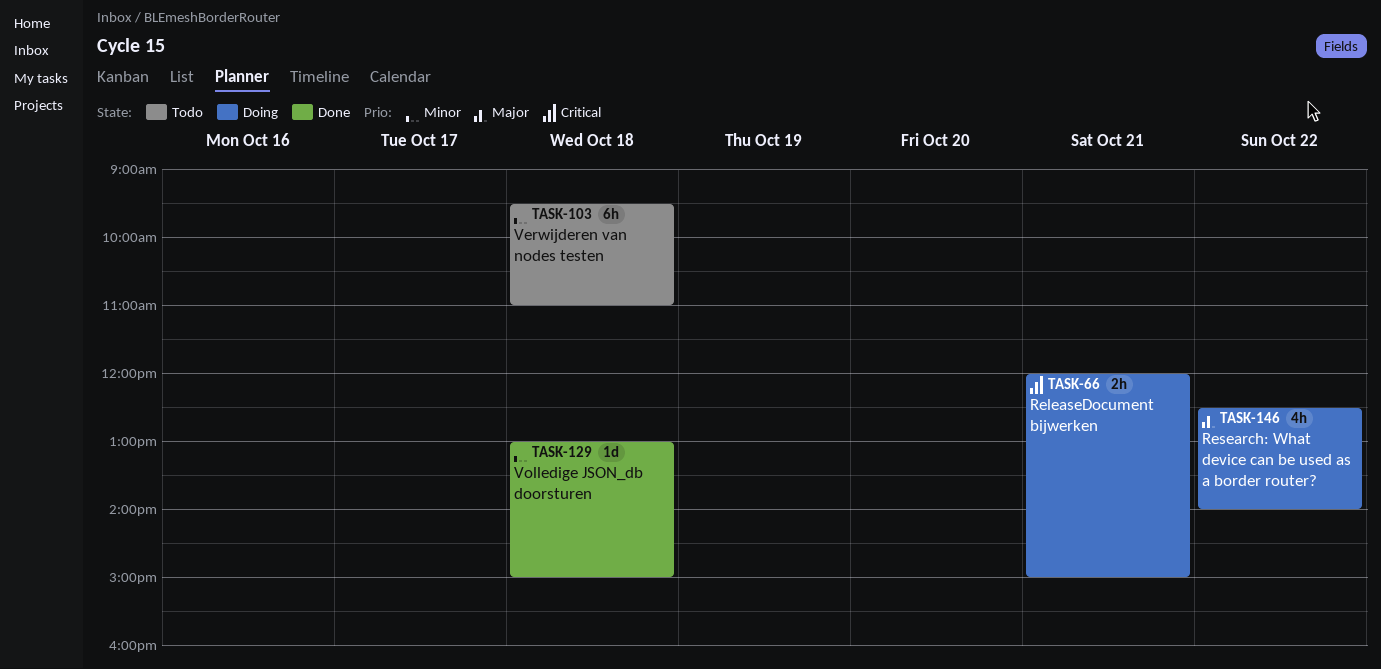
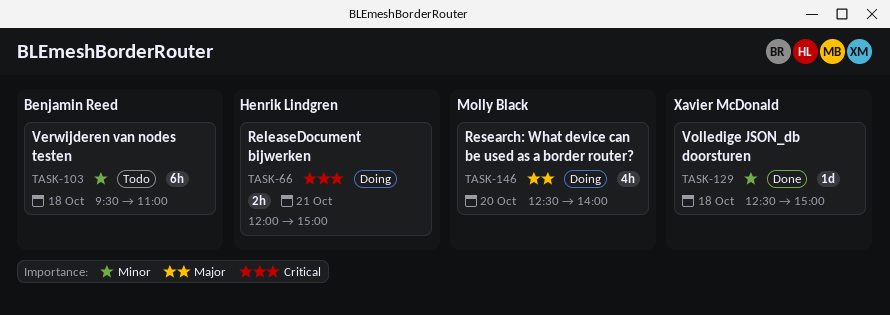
TASK-129, begins: 13:00 -> 12:30
TASK-146, day: Oct 22 -> Oct 20

